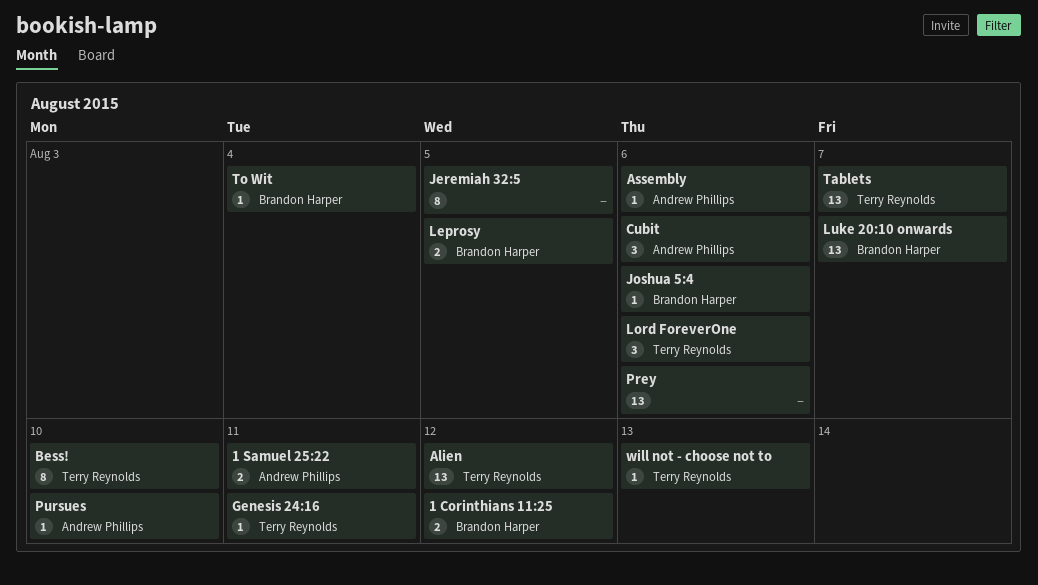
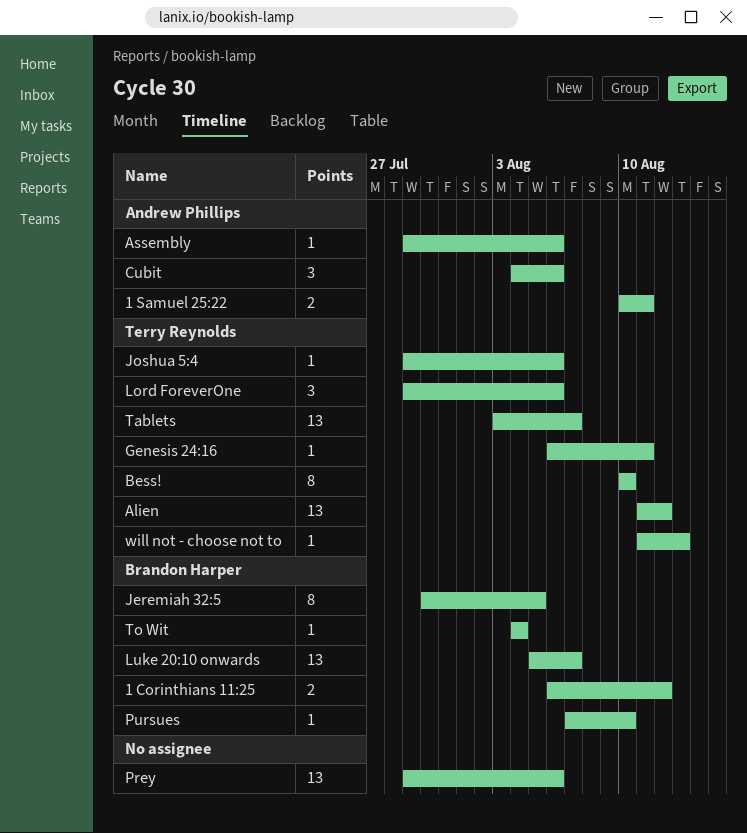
Jeremiah 32:5, owner: none -> Brandon Harper
Joshua 5:4, owner: Brandon Harper -> Terry Reynolds
Leprosy: present -> none
Pursues, owner: Andrew Phillips -> Brandon Harper

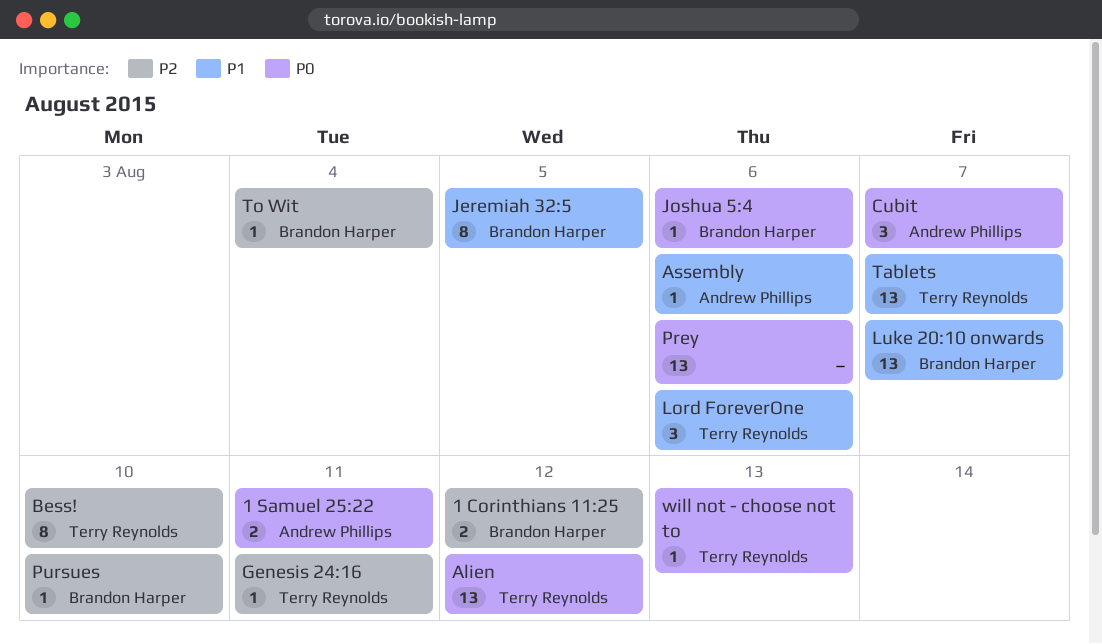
Cubit, due: Aug 6 -> Aug 7
Joshua 5:4, owner: Terry Reynolds -> Brandon Harper

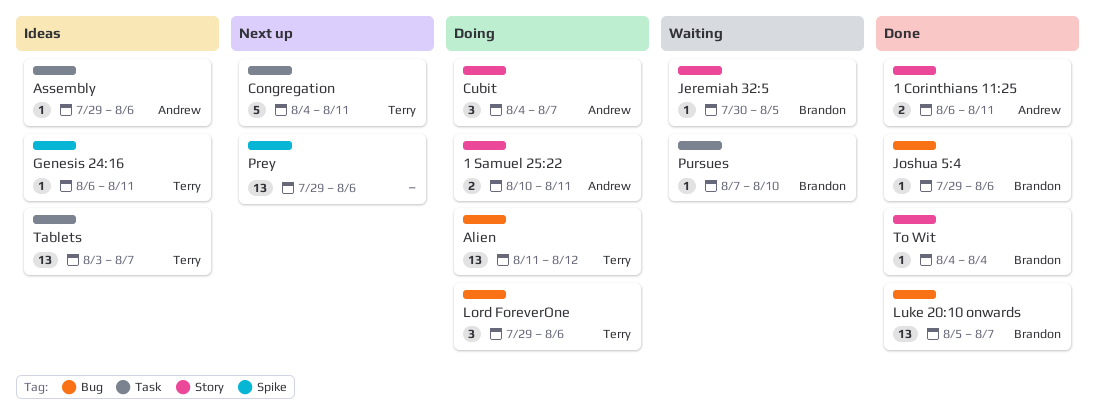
1 Corinthians 11:25, owner: Brandon Harper -> Andrew Phillips
1 Corinthians 11:25, due: Aug 12 -> Aug 11
Bess!: present -> none
Congregation: none -> present
Jeremiah 32:5, estimate: 8 -> 1
will not - choose not to: present -> none

